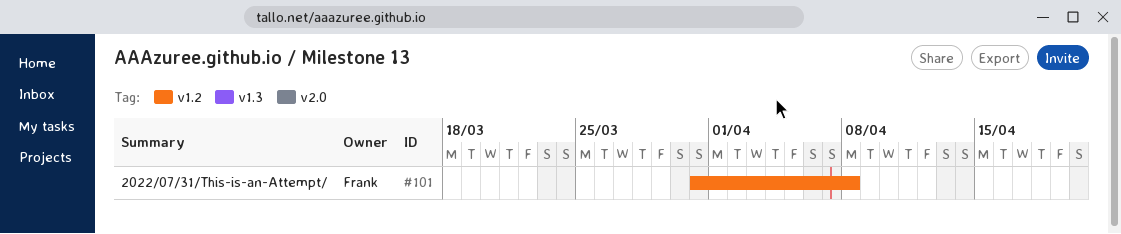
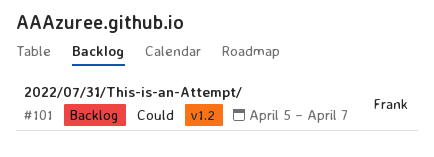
#101, start: Mar 31 -> Apr 5
#101, due: Apr 8 -> Apr 7

